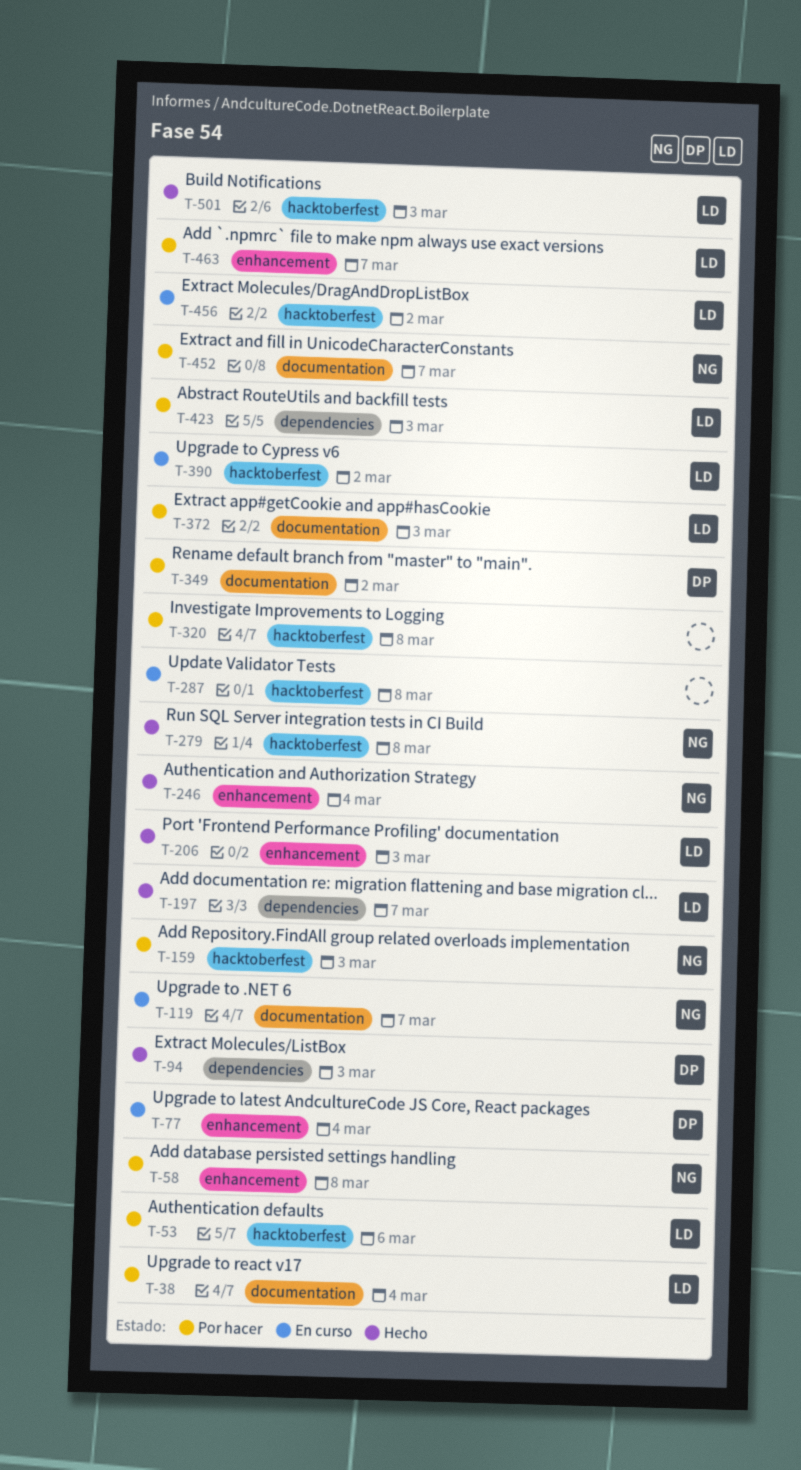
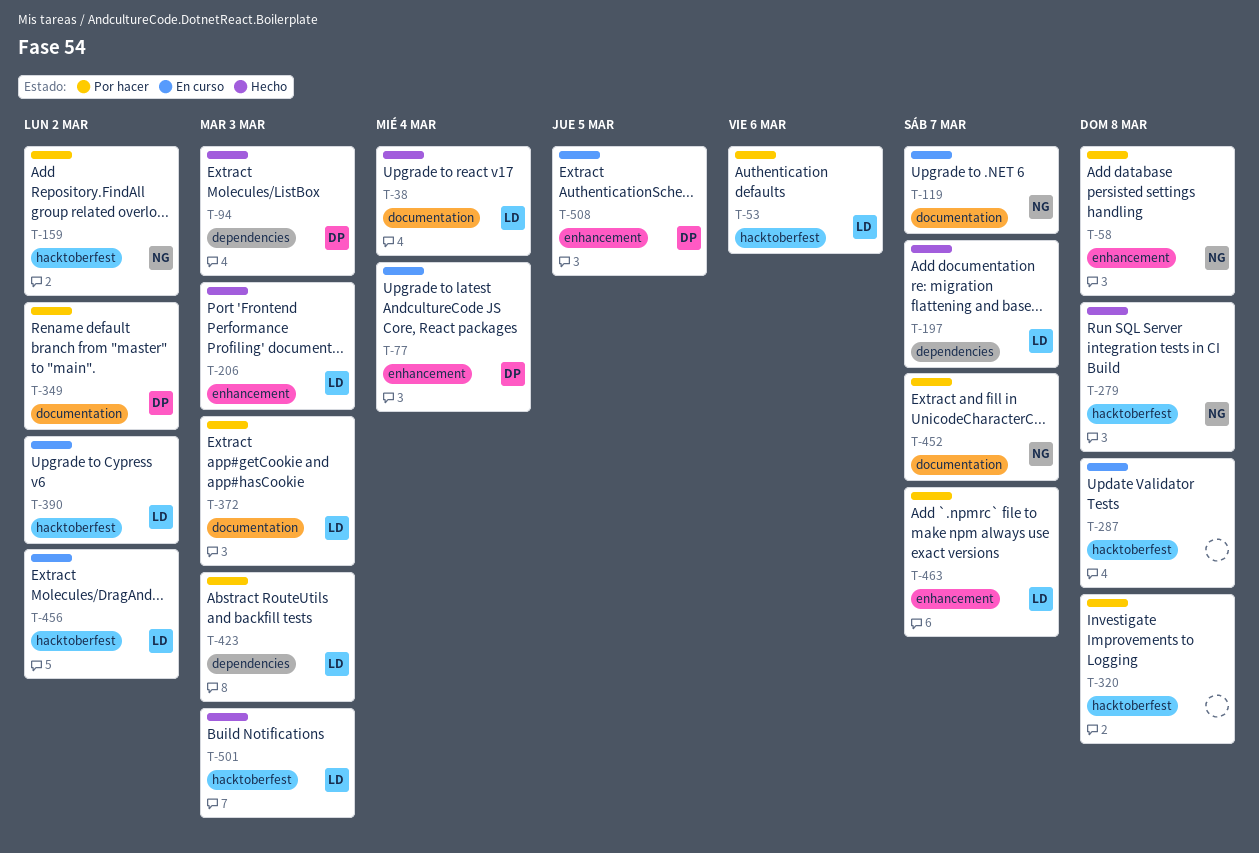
T-38, status: Por hacer -> Hecho
T-159, due: Mar 3 -> Mar 2
T-246: present -> none
T-508: none -> present

